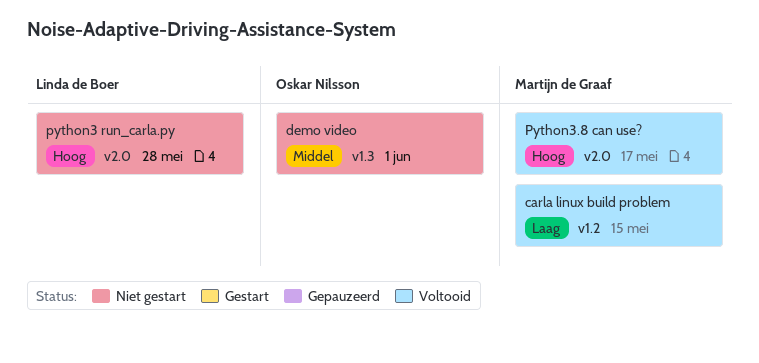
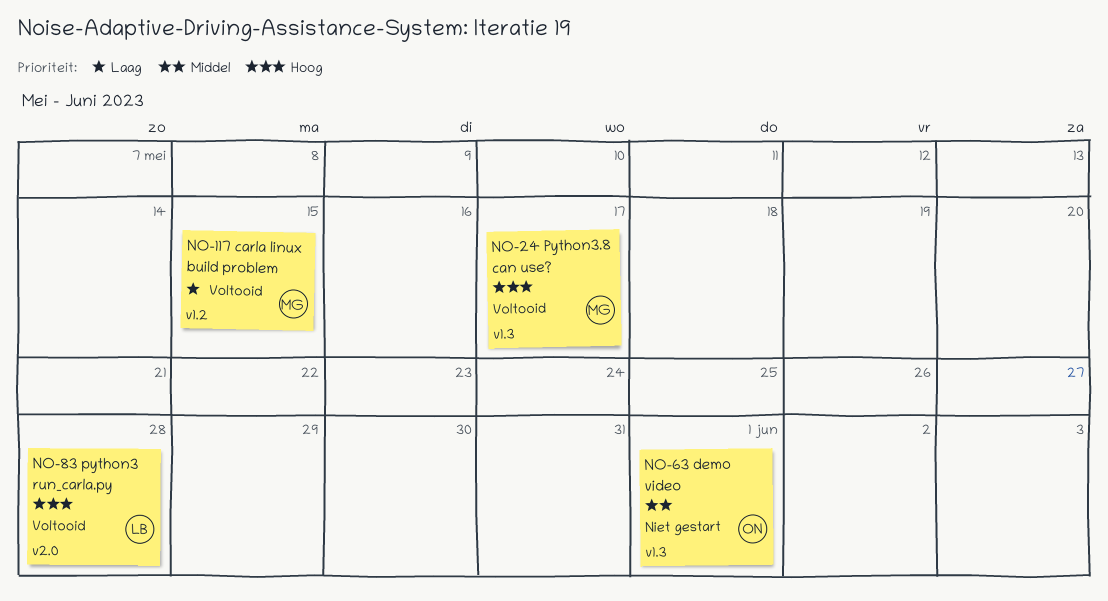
python3 run_carla.py, status: Niet gestart -> Voltooid
Python3.8 can use?, label: v2.0 -> v1.3

